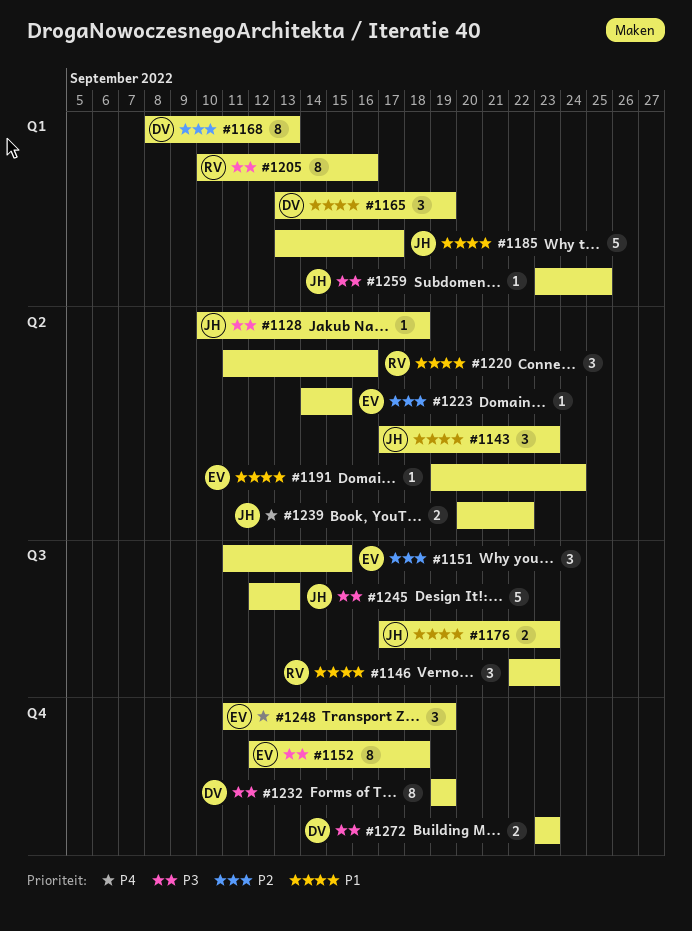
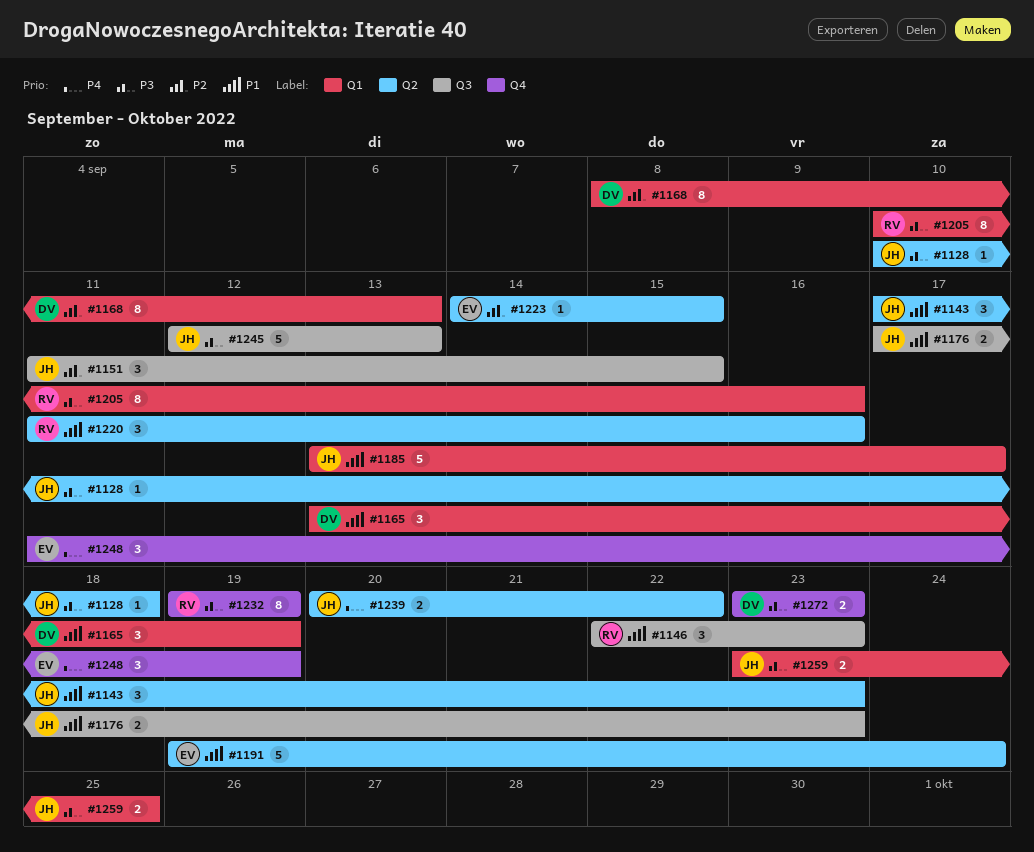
#1151, owner: EV -> JH
#1152: present -> none
#1191, estimate: 1 -> 5
#1232, owner: DV -> RV
#1259, estimate: 1 -> 2

